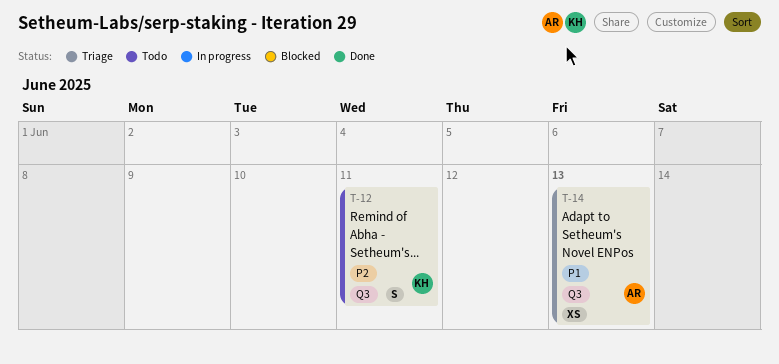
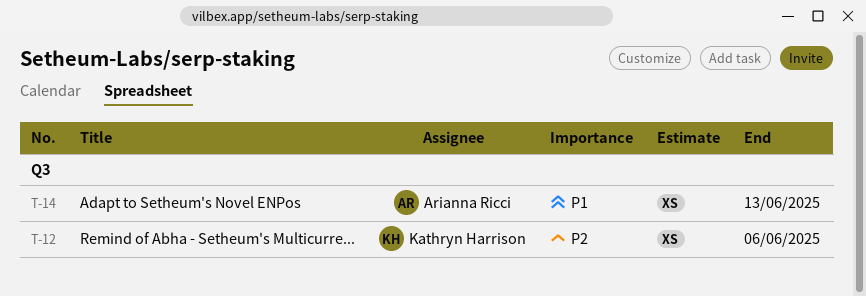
T-12, estimate: S -> XS
T-12, due: Jun 11 -> Jun 6

